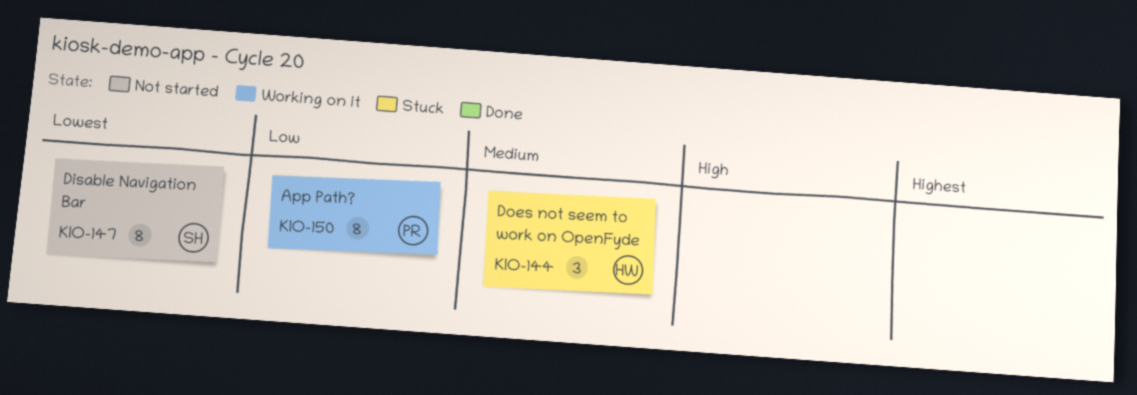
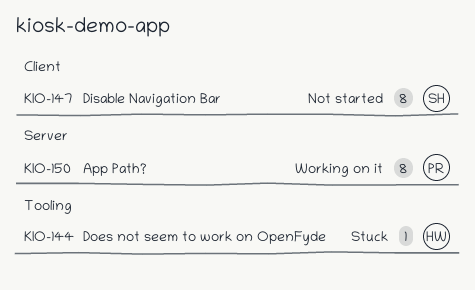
KIO-144, estimate: 3 -> 1

